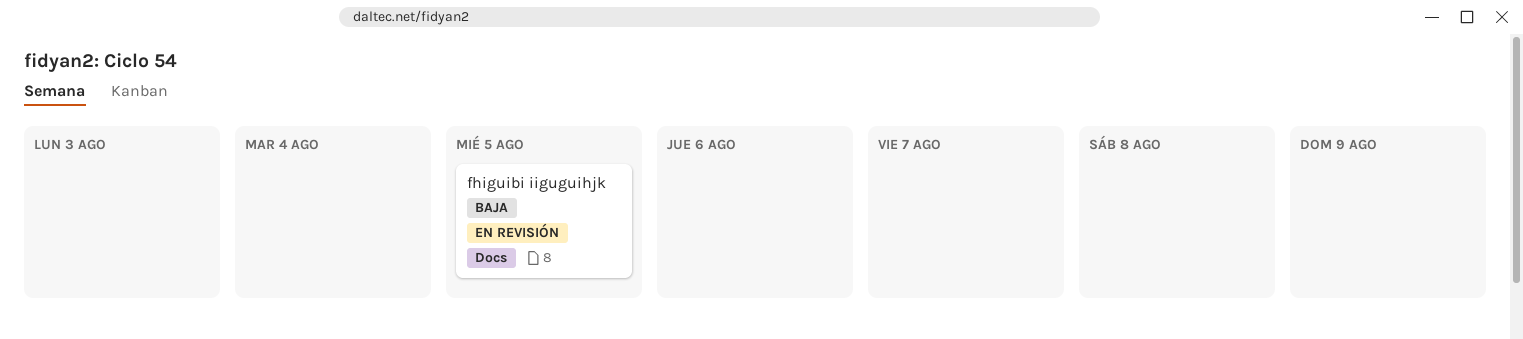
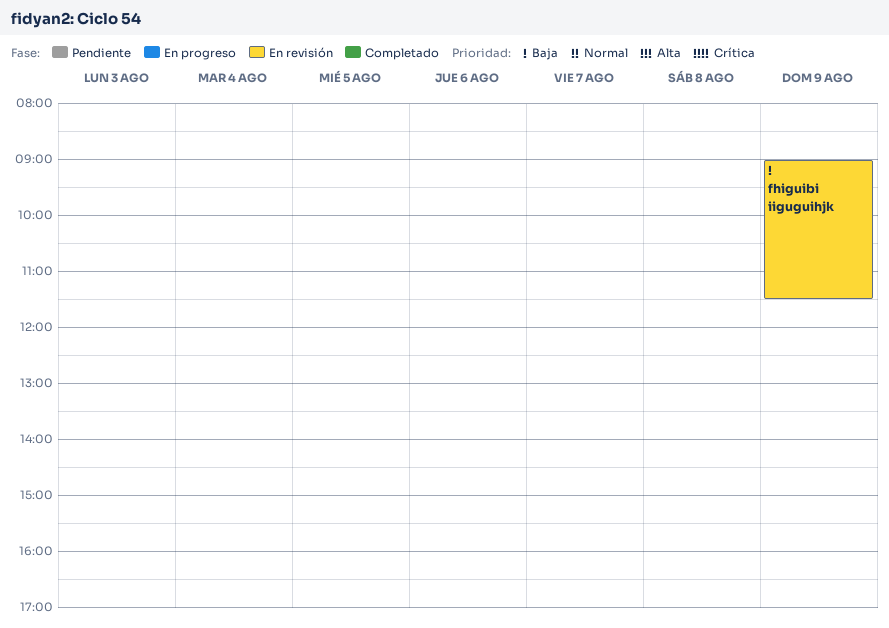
fhiguibi iiguguihjk, day: Aug 5 -> Aug 9

